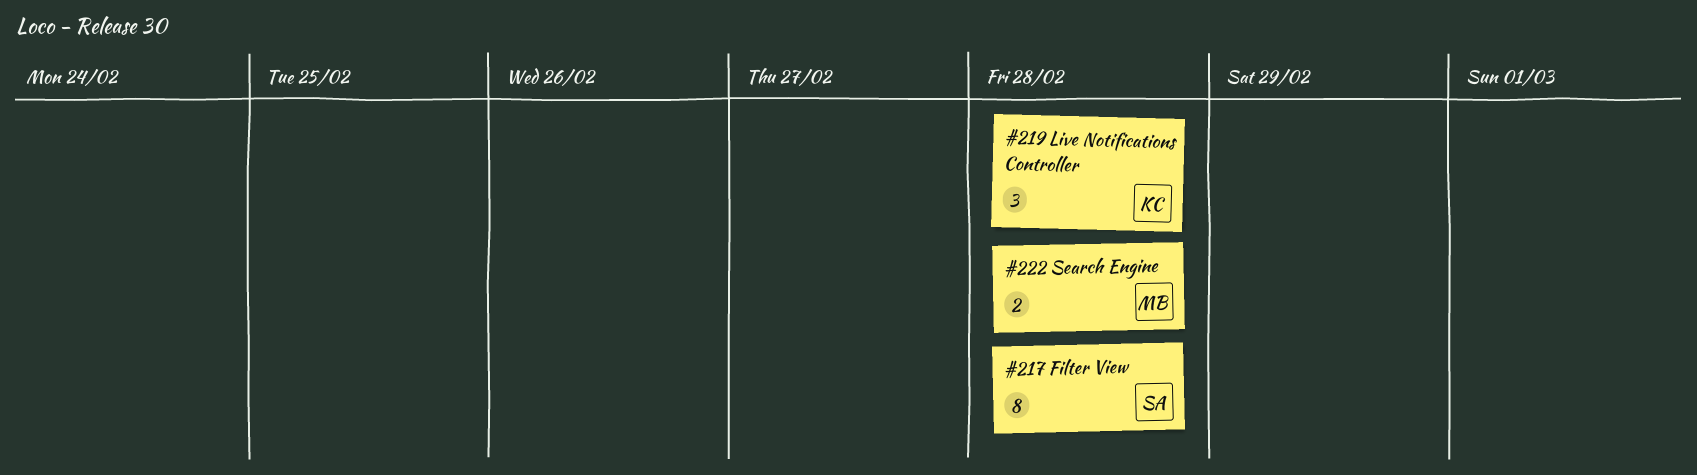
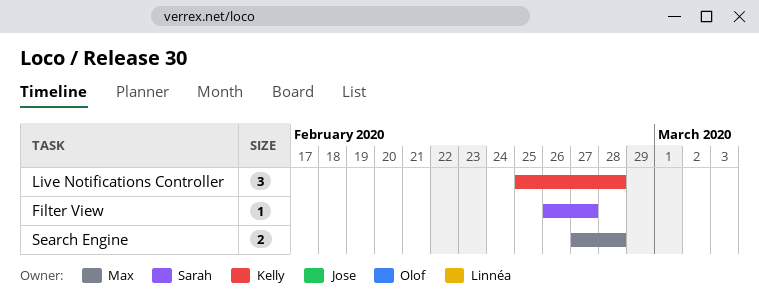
Filter View, estimate: 8 -> 1
Filter View, due: Feb 28 -> Feb 27

